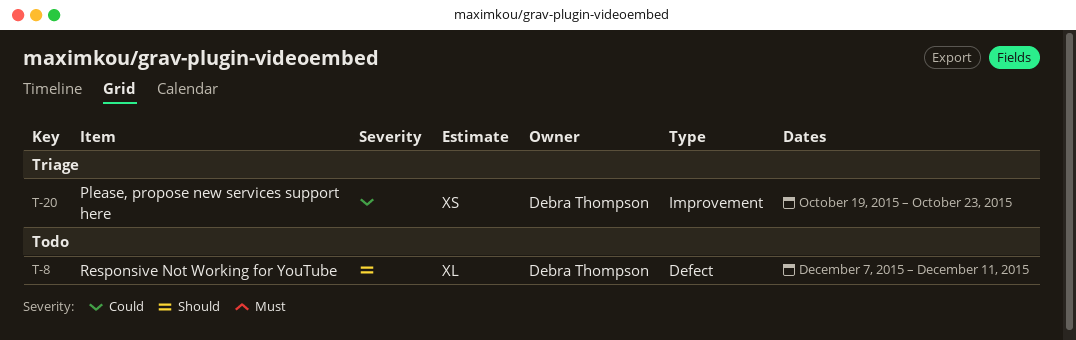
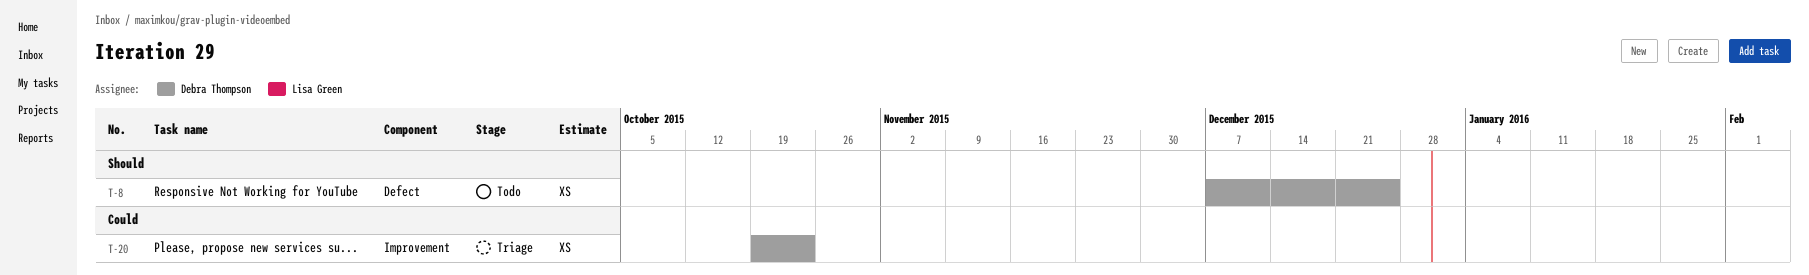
T-8, estimate: XL -> XS
T-8, due: Dec 11 -> Dec 25

